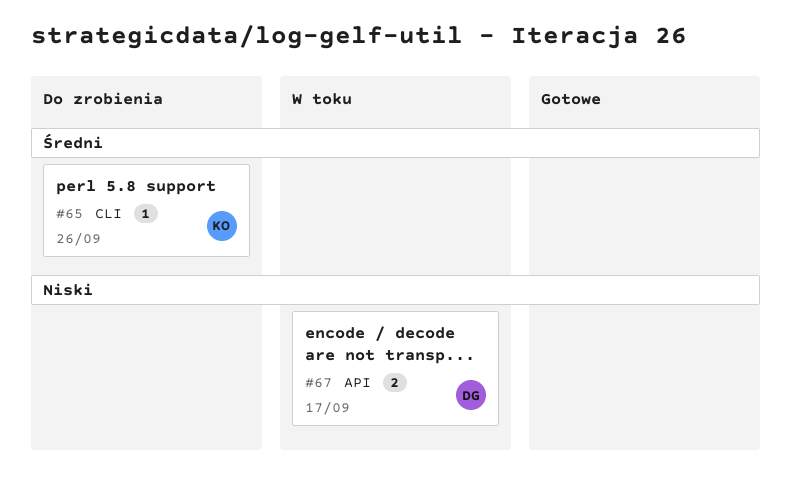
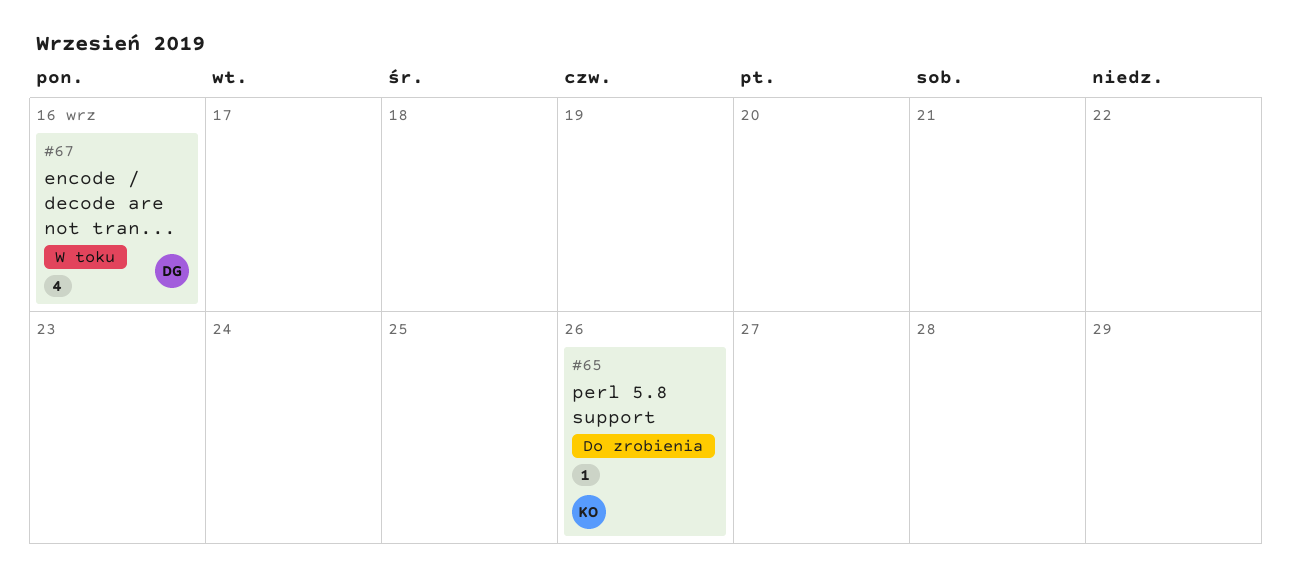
#67, estimate: 2 -> 4
#67, due: Sep 17 -> Sep 16

